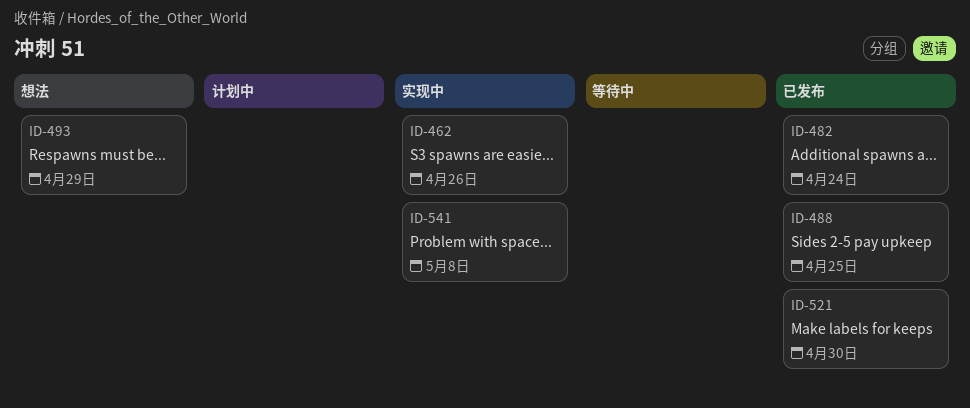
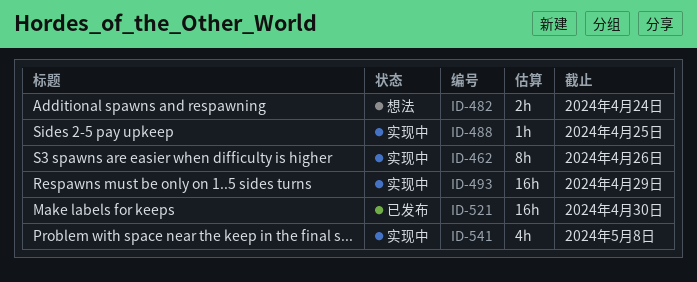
ID-482, status: 已发布 -> 想法
ID-488, status: 已发布 -> 实现中
ID-493, status: 想法 -> 实现中

